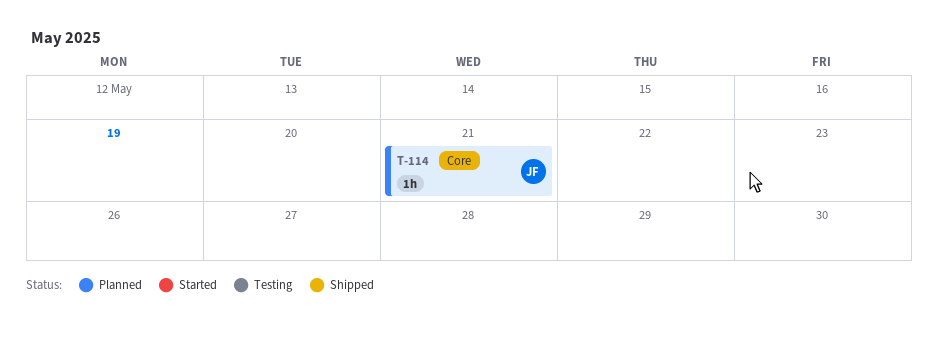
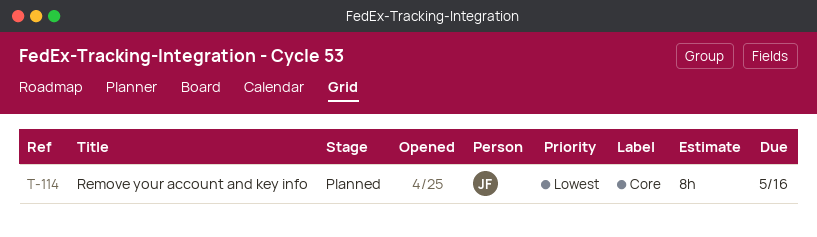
T-114, estimate: 1h -> 8h
T-114, due: May 21 -> May 16

